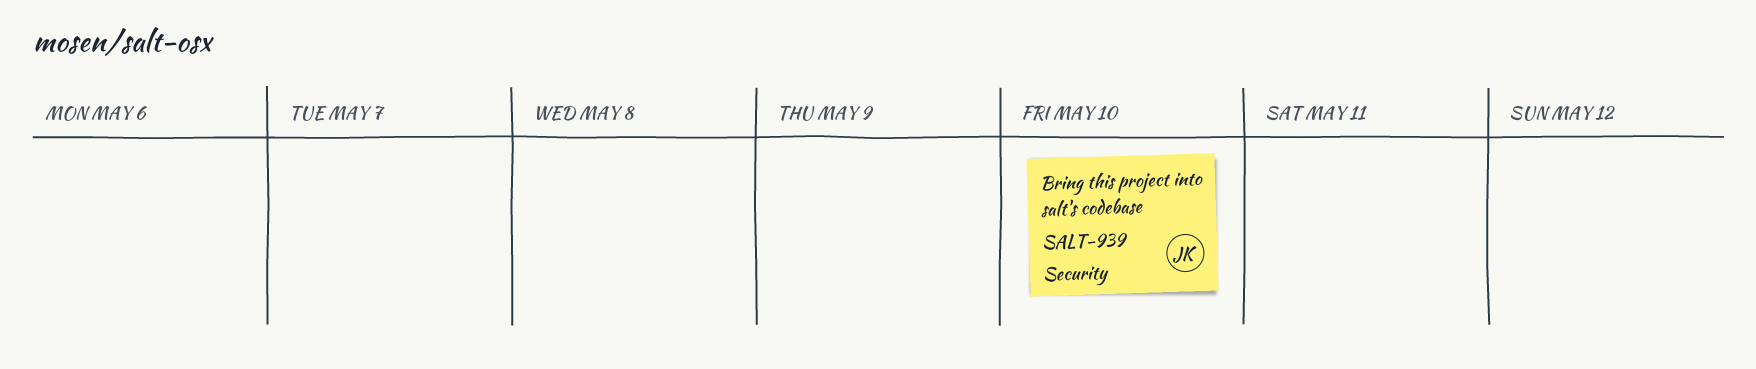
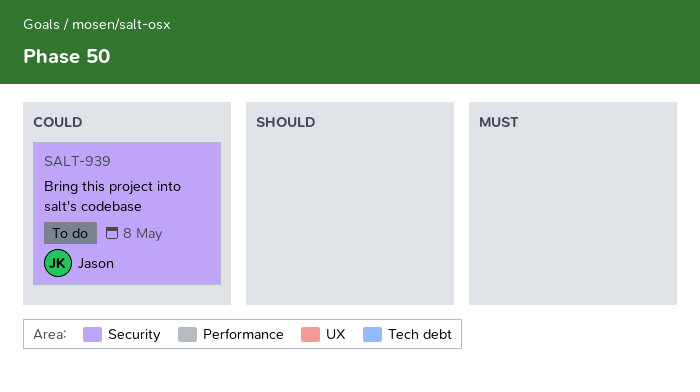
SALT-939, due: May 10 -> May 8

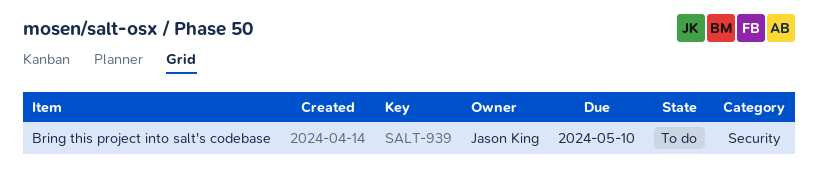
SALT-939, due: May 8 -> May 10

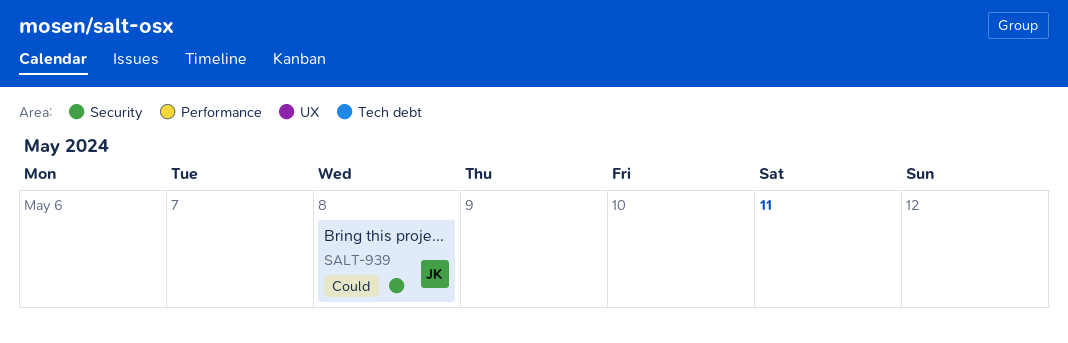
SALT-939, due: May 10 -> May 8

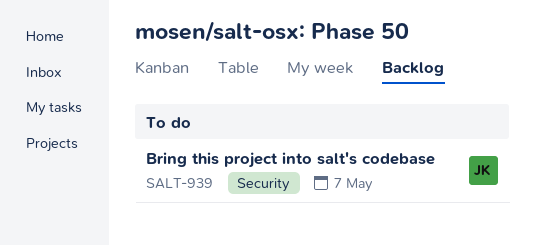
SALT-939, due: May 8 -> May 7

